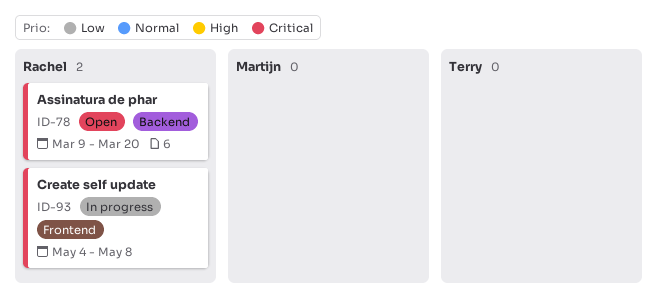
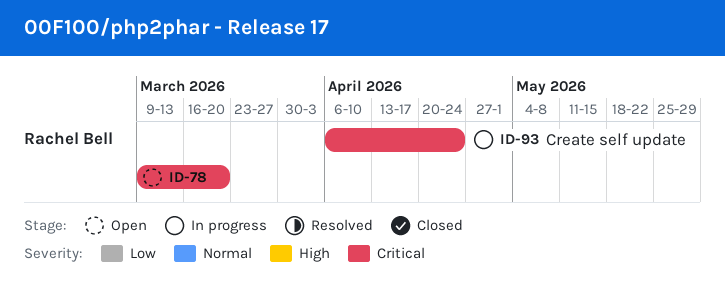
ID-93, start: May 4 -> Apr 6
ID-93, due: May 8 -> Apr 24

